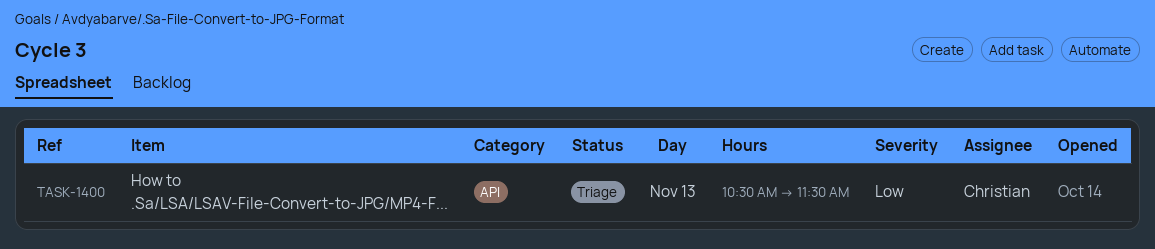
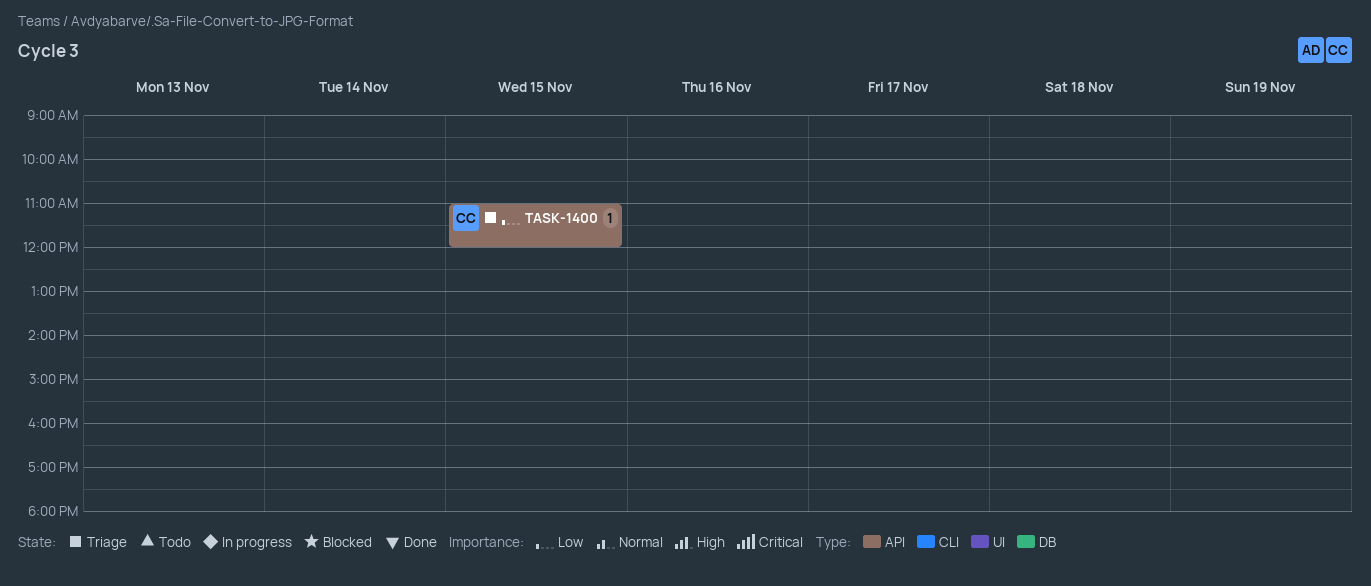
TASK-1400, day: Nov 13 -> Nov 15
TASK-1400, begins: 10:30 -> 11:00
TASK-1400, ends: 11:30 -> 12:00

